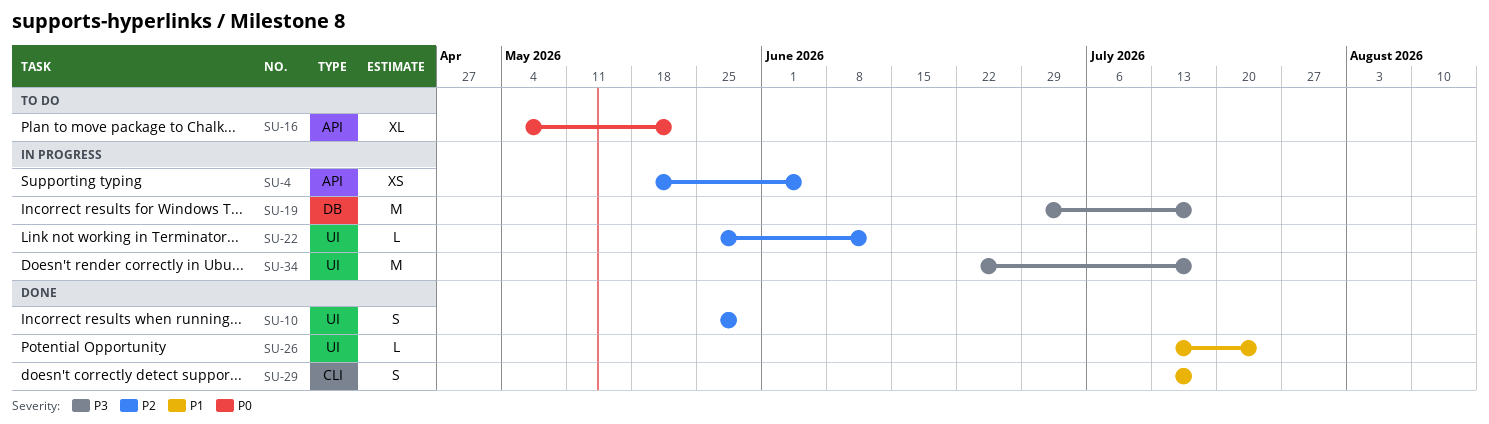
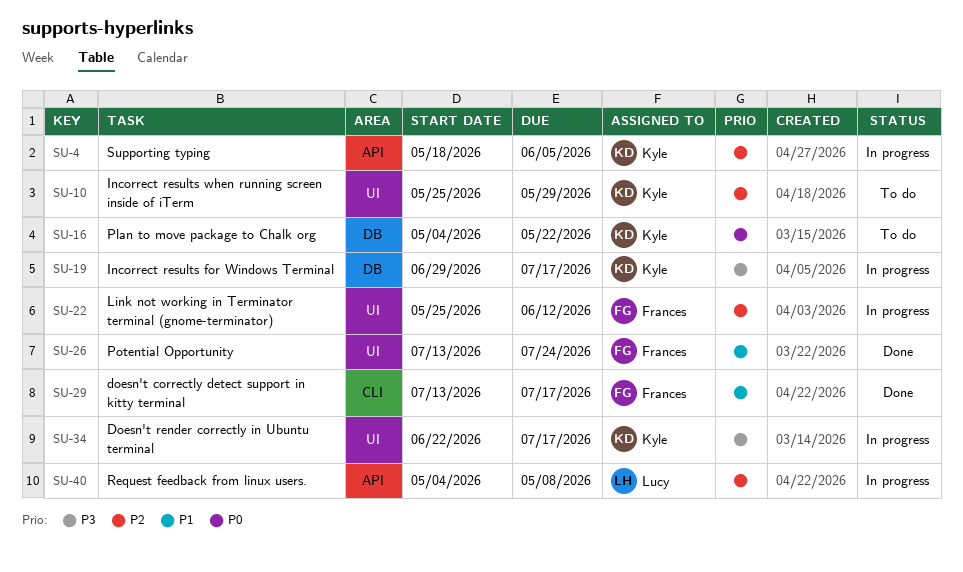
SU-10, status: Done -> To do
SU-16, label: API -> DB
SU-40: none -> present

